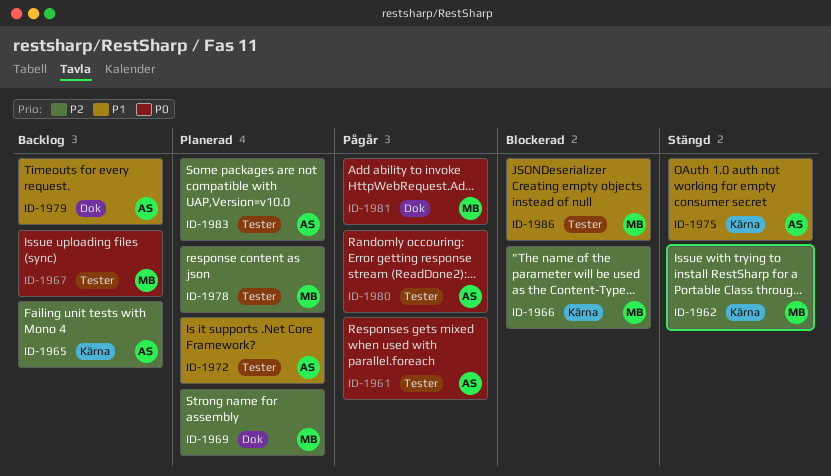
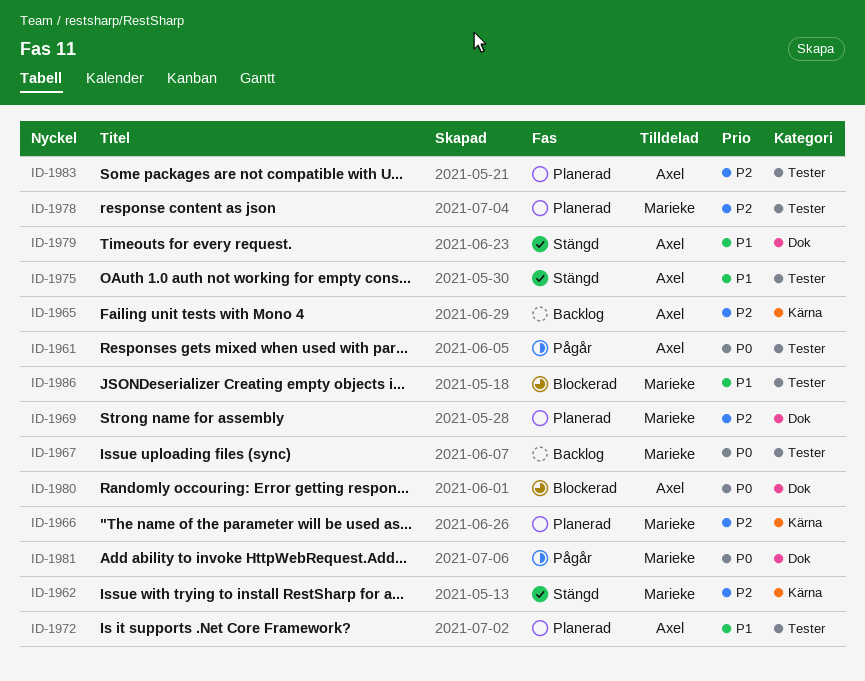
ID-1966, status: Blockerad -> Planerad
ID-1975, label: Kärna -> Tester
ID-1979, status: Backlog -> Stängd
ID-1980, status: Pågår -> Blockerad
ID-1980, label: Tester -> Dok

